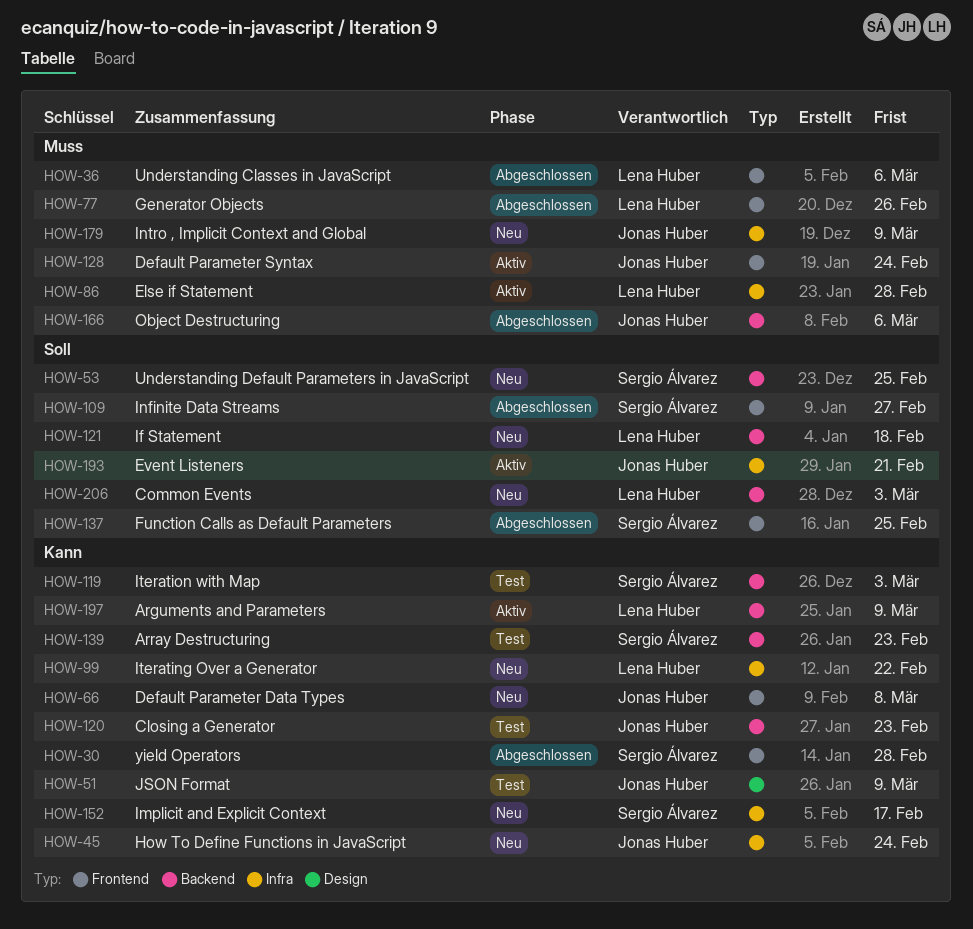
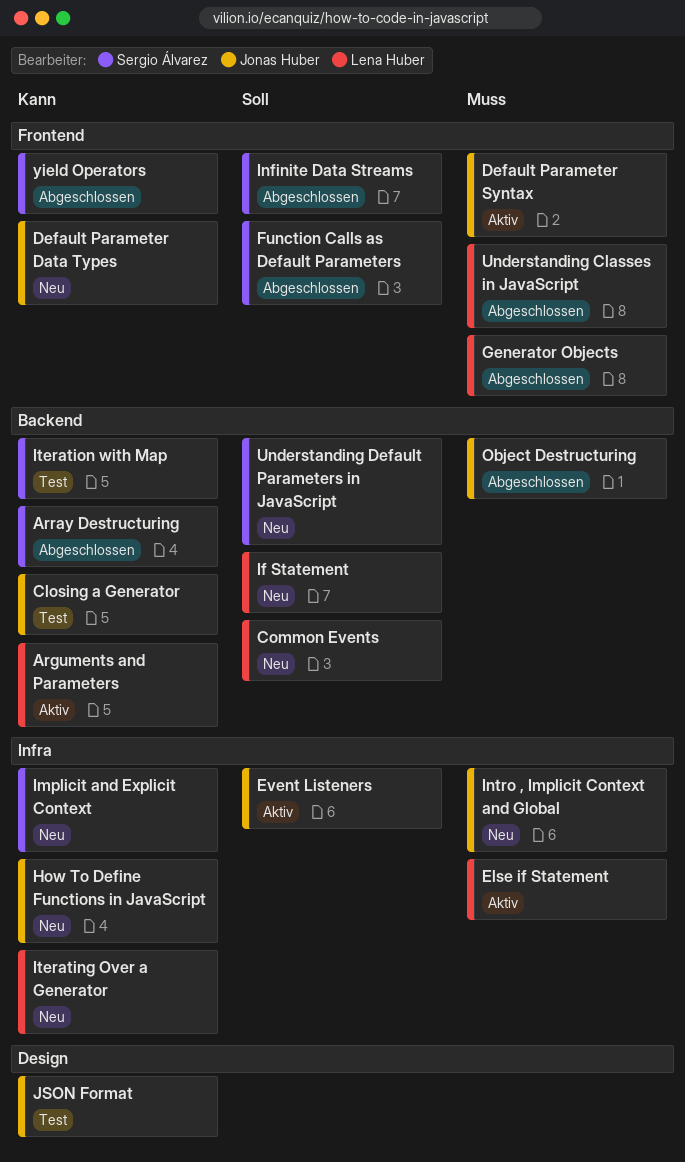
Array Destructuring, status: Test -> Abgeschlossen

